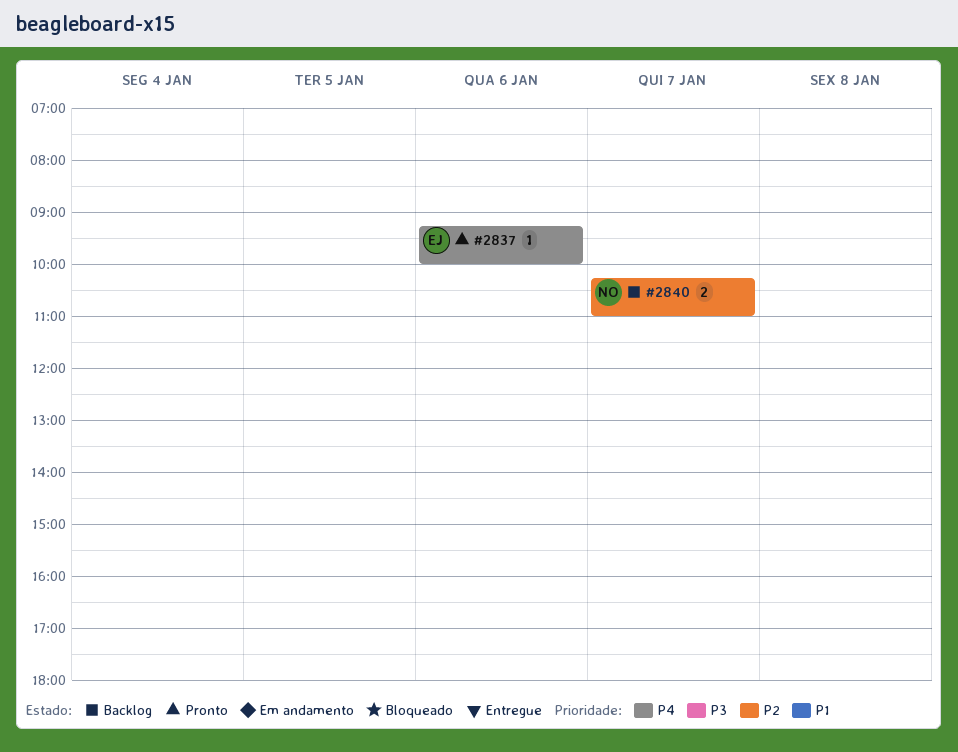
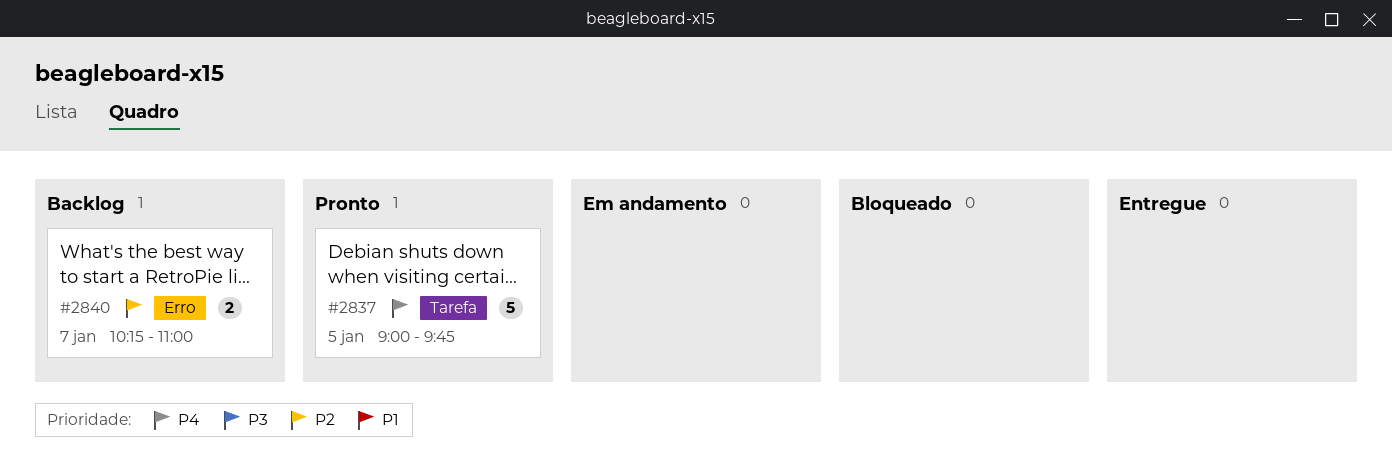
#2837, estimate: 1 -> 5
#2837, day: Jan 6 -> Jan 5
#2837, begins: 09:15 -> 09:00
#2837, ends: 10:00 -> 09:45

